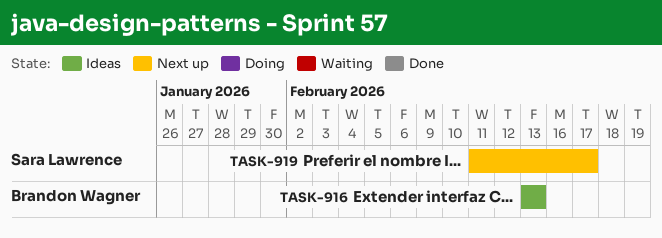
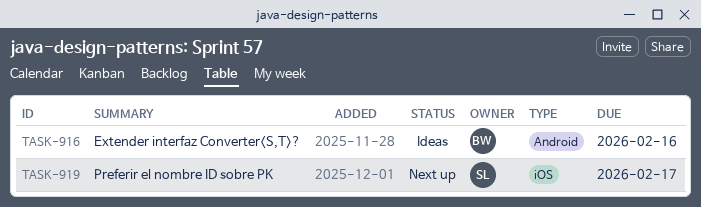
TASK-916, due: Feb 13 -> Feb 16

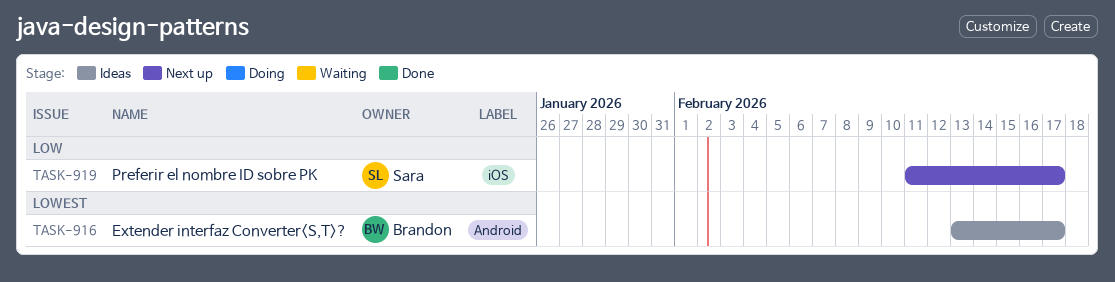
TASK-916, due: Feb 16 -> Feb 17

